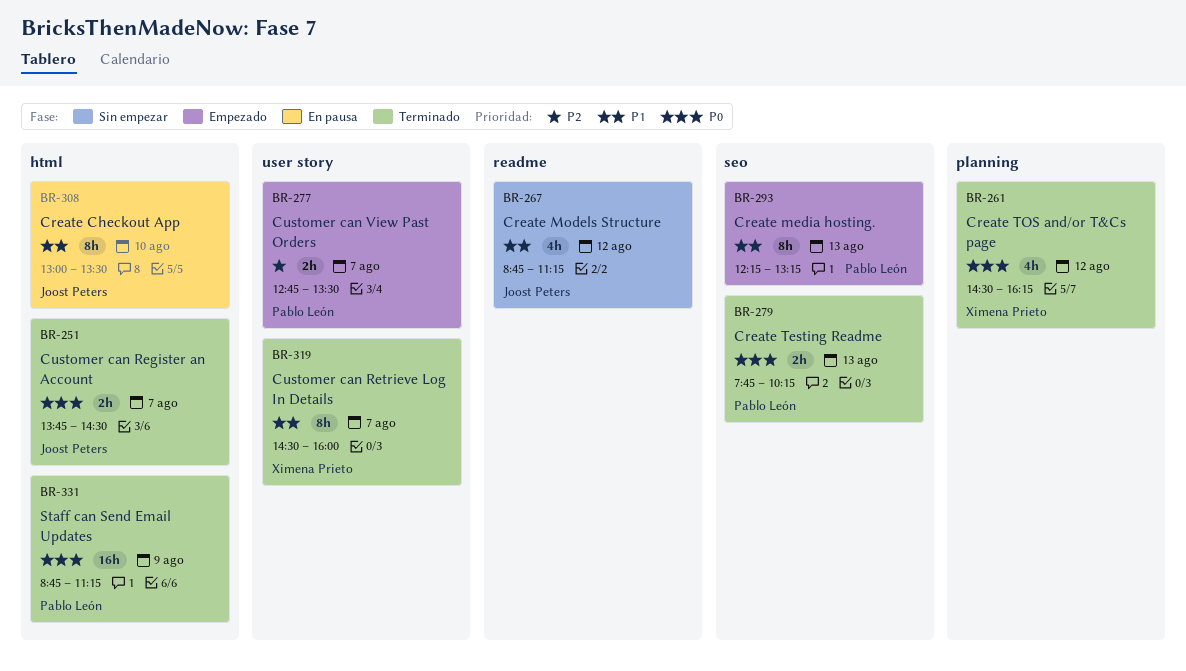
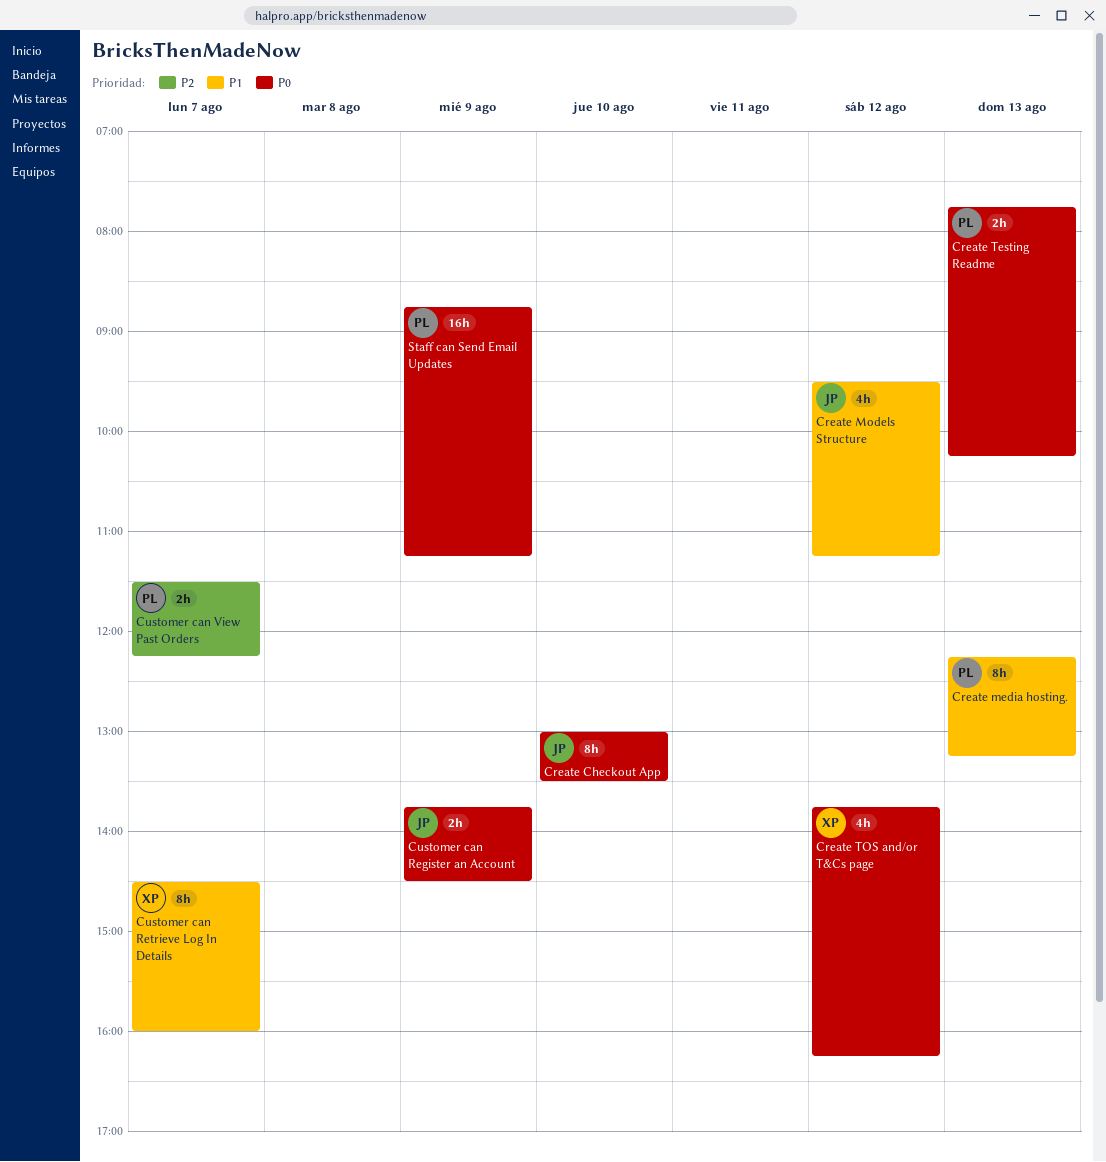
Create Checkout App, priority: P1 -> P0
Create Models Structure, begins: 08:45 -> 09:30
Create TOS and/or T&Cs page, begins: 14:30 -> 13:45
Customer can Register an Account, day: Aug 7 -> Aug 9
Customer can View Past Orders, begins: 12:45 -> 11:30
Customer can View Past Orders, ends: 13:30 -> 12:15

